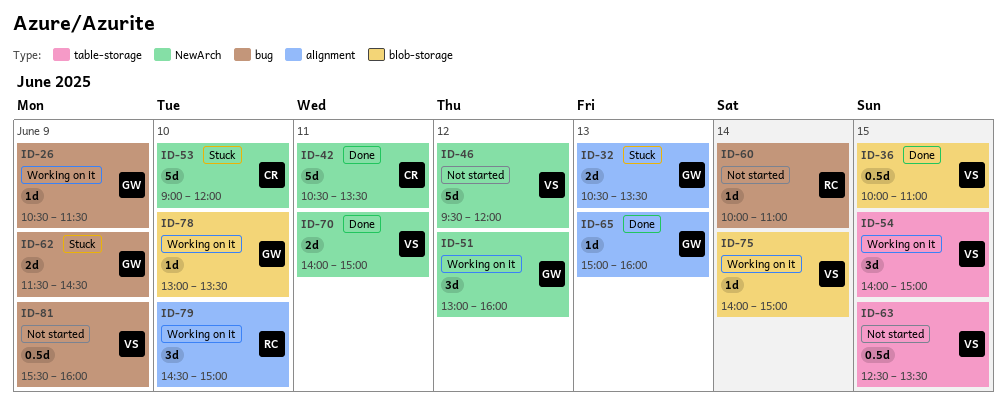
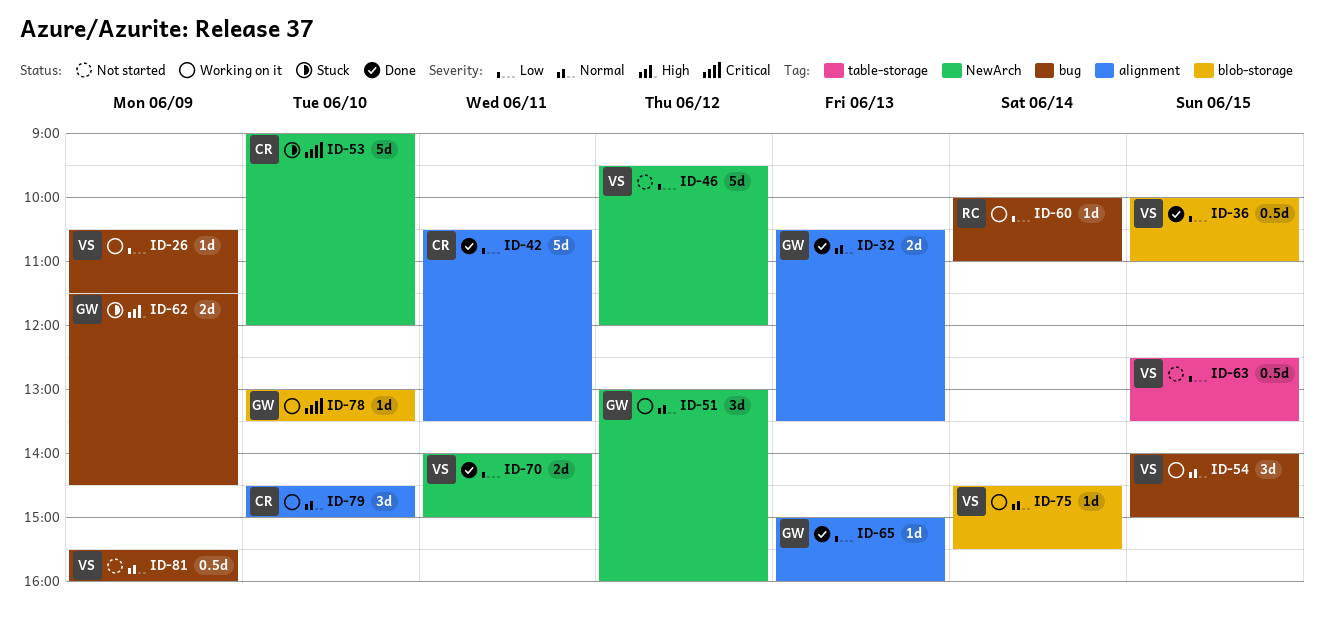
ID-26, owner: GW -> VS
ID-32, status: Stuck -> Done
ID-42, label: NewArch -> alignment
ID-54, label: table-storage -> bug
ID-60, status: Not started -> Working on it
ID-75, begins: 14:00 -> 14:30
ID-75, ends: 15:00 -> 15:30
ID-79, owner: RC -> CR

